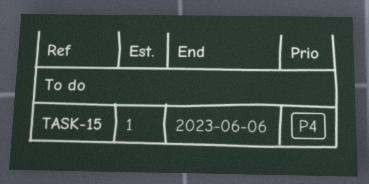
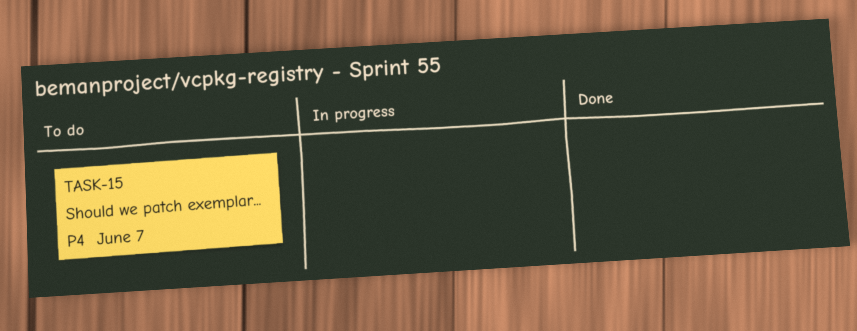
TASK-15, due: Jun 6 -> Jun 7

